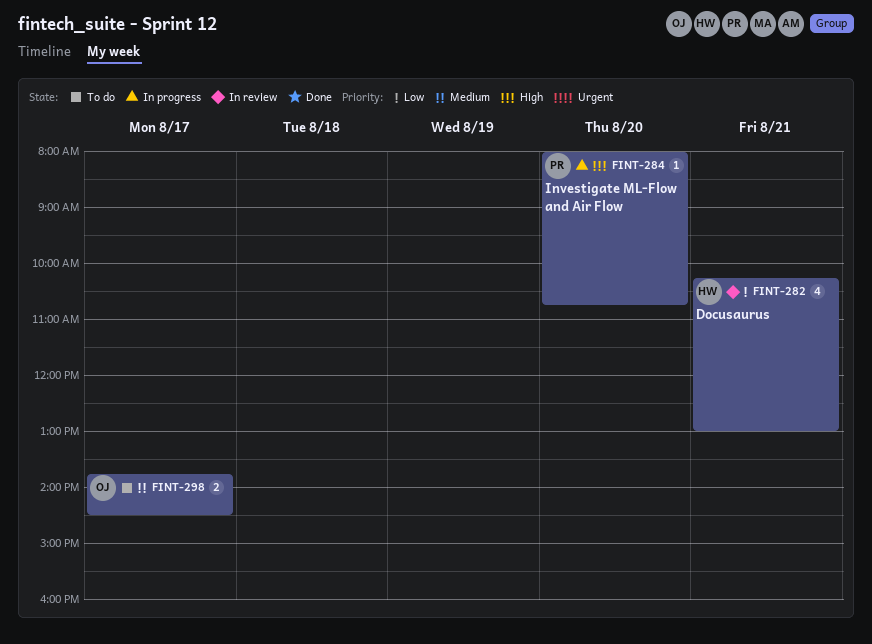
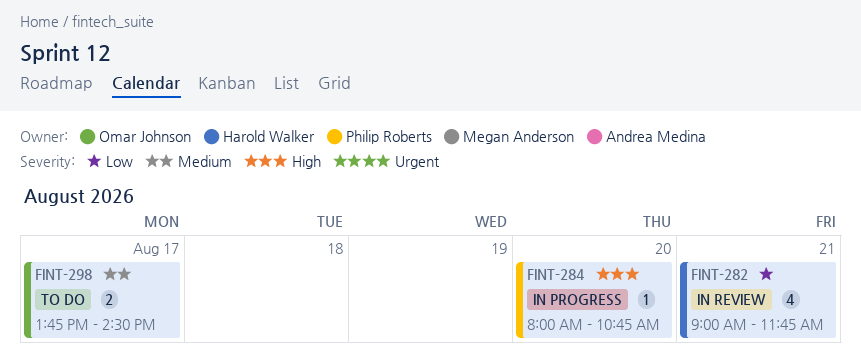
FINT-282, begins: 10:15 -> 09:00
FINT-282, ends: 13:00 -> 11:45

